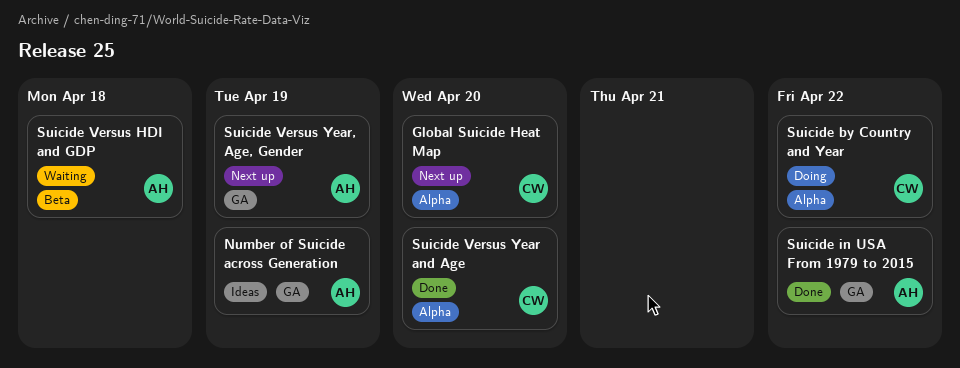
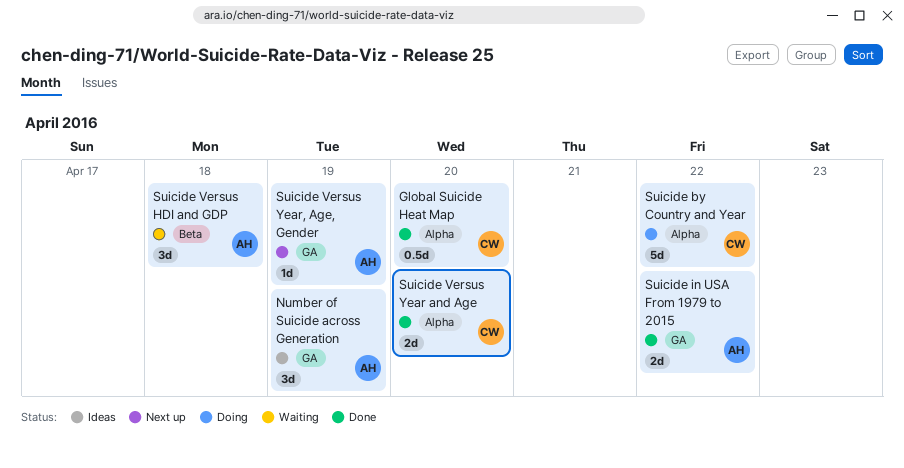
Global Suicide Heat Map, status: Next up -> Done

